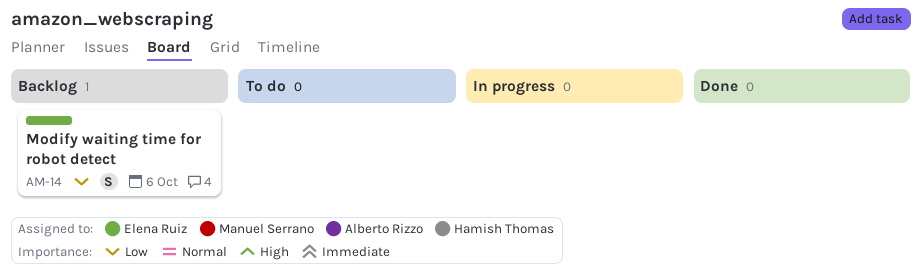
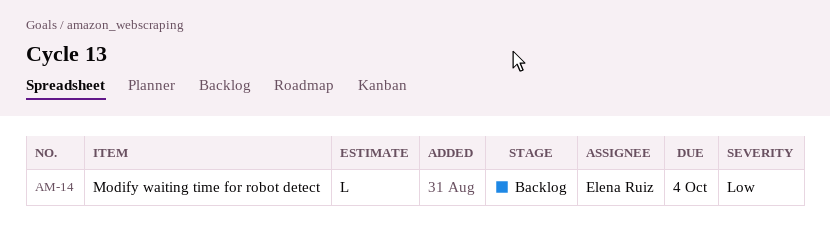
AM-14, estimate: S -> L
AM-14, due: Oct 6 -> Oct 4

